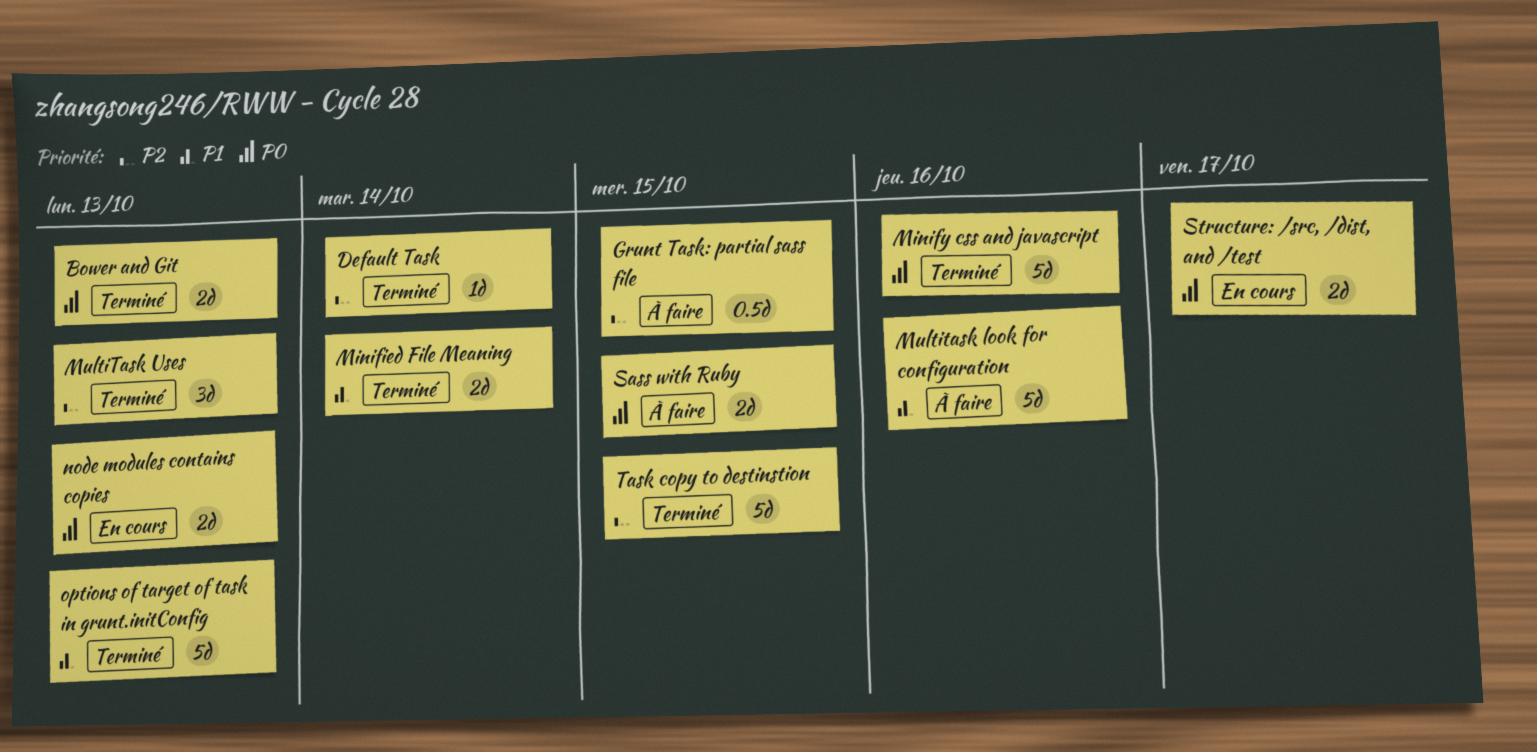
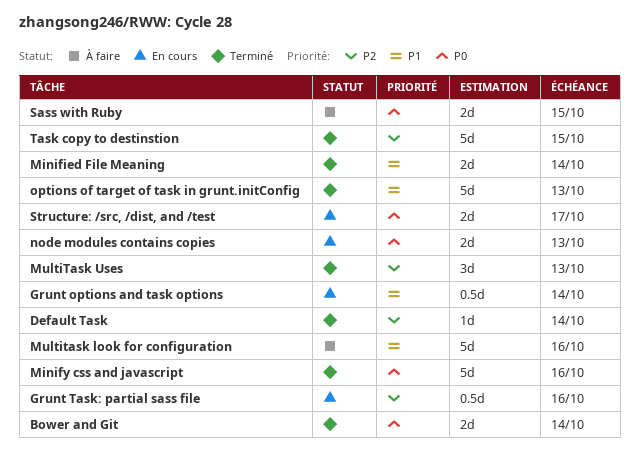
Bower and Git, due: Oct 13 -> Oct 14
Grunt options and task options: none -> present
Grunt Task: partial sass file, status: À faire -> En cours
Grunt Task: partial sass file, due: Oct 15 -> Oct 16

